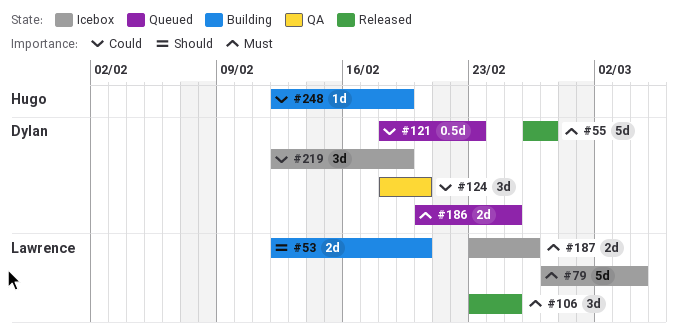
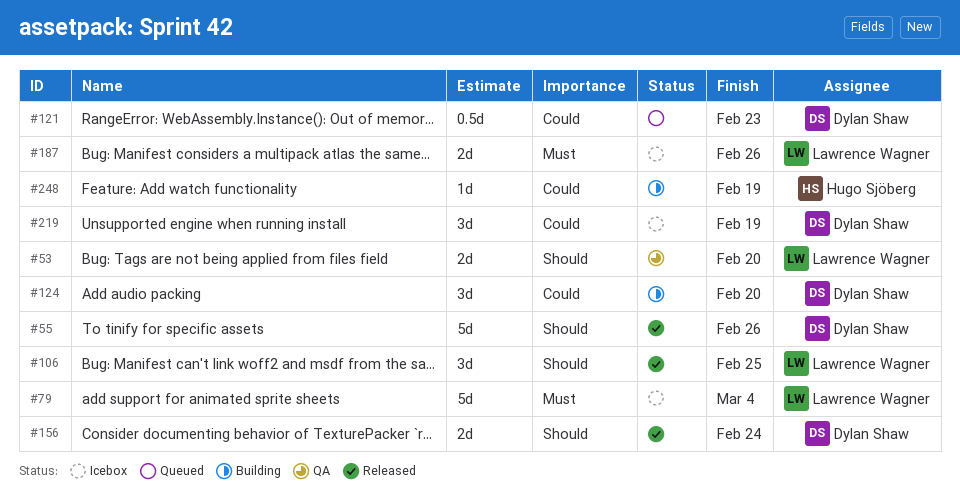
#53, status: Building -> QA
#55, priority: Must -> Should
#55, due: Feb 27 -> Feb 26
#106, priority: Must -> Should
#124, status: QA -> Building
#156: none -> present
#186: present -> none

